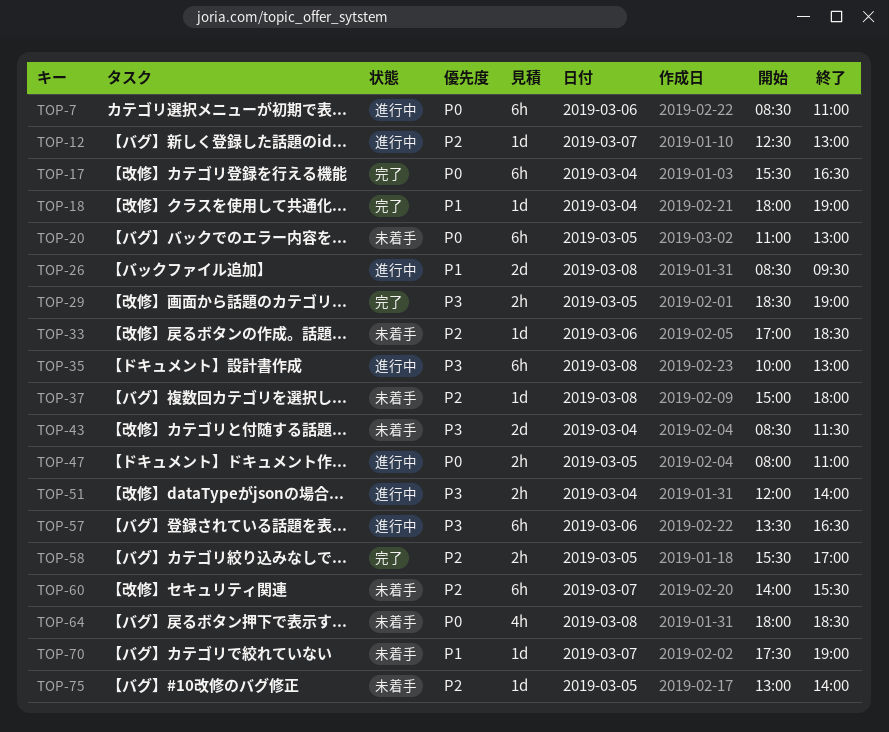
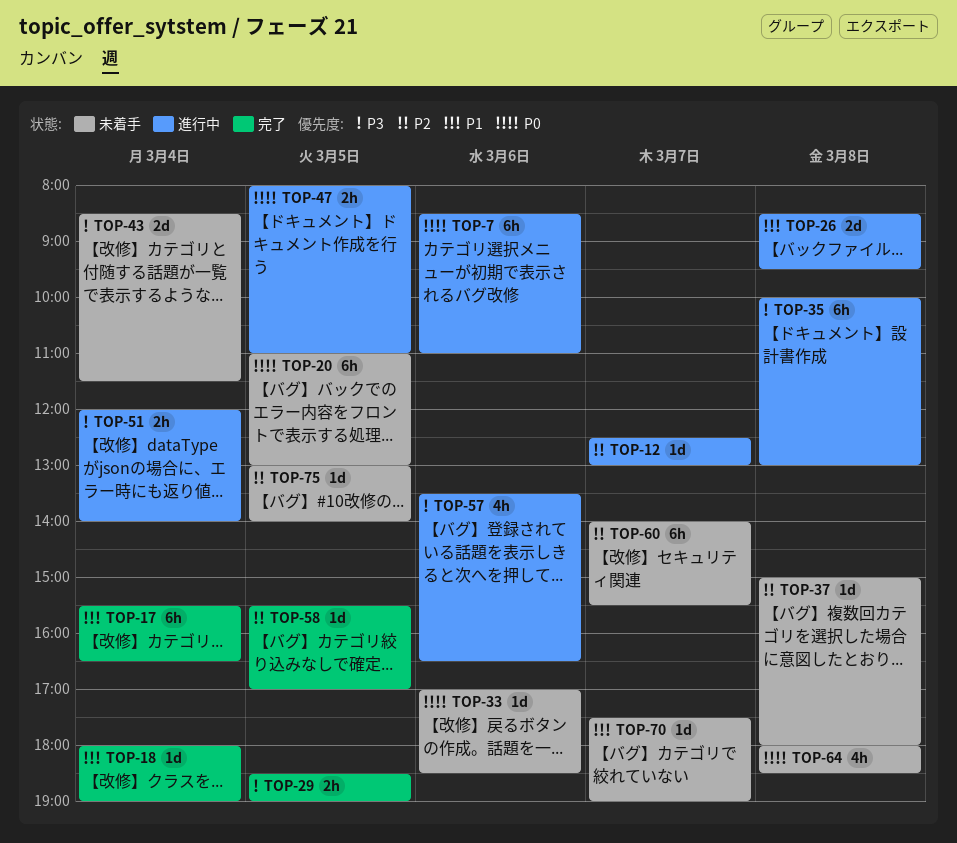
TOP-17, priority: P0 -> P1
TOP-33, priority: P2 -> P0
TOP-57, estimate: 6h -> 4h
TOP-58, estimate: 2h -> 1d

